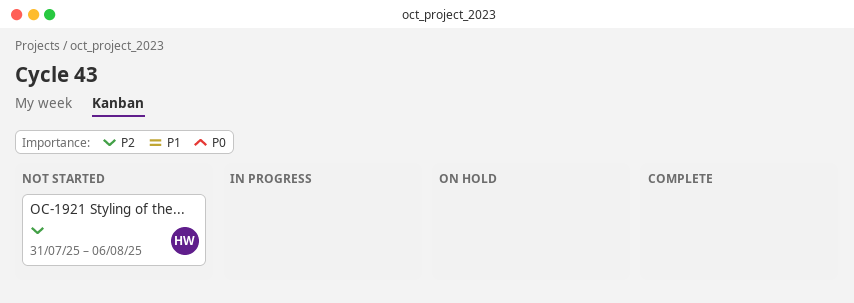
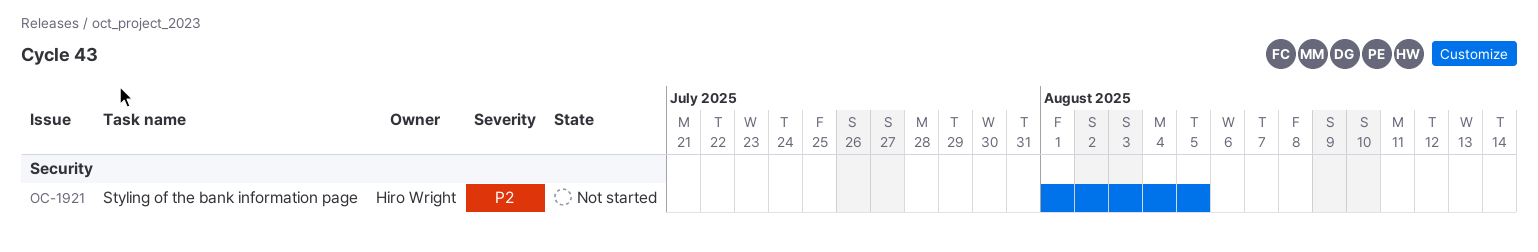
OC-1921, start: Jul 31 -> Aug 1
OC-1921, due: Aug 6 -> Aug 5

